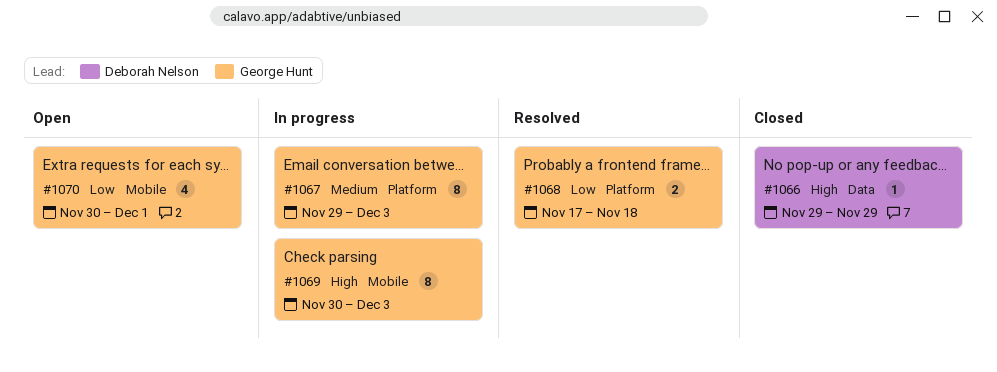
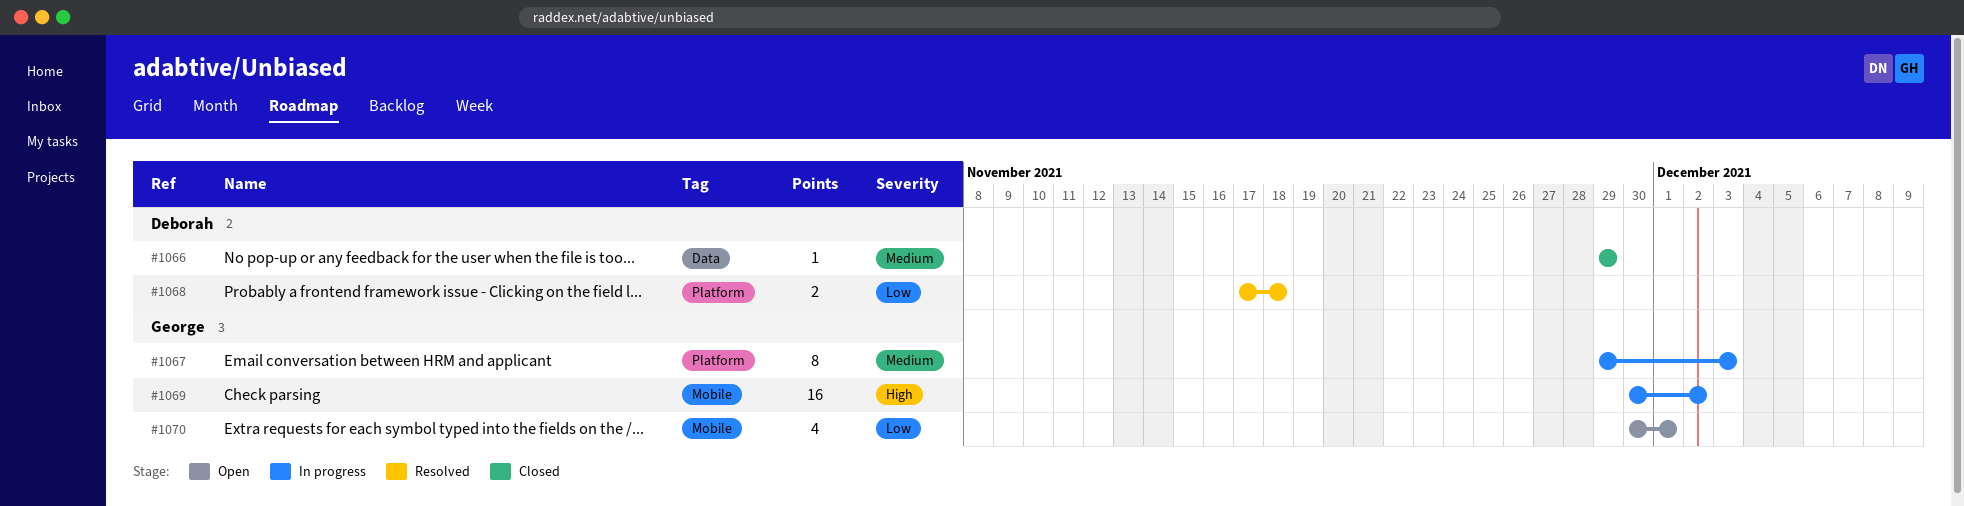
#1066, priority: High -> Medium
#1068, owner: George Hunt -> Deborah Nelson
#1069, estimate: 8 -> 16
#1069, due: Dec 3 -> Dec 2

